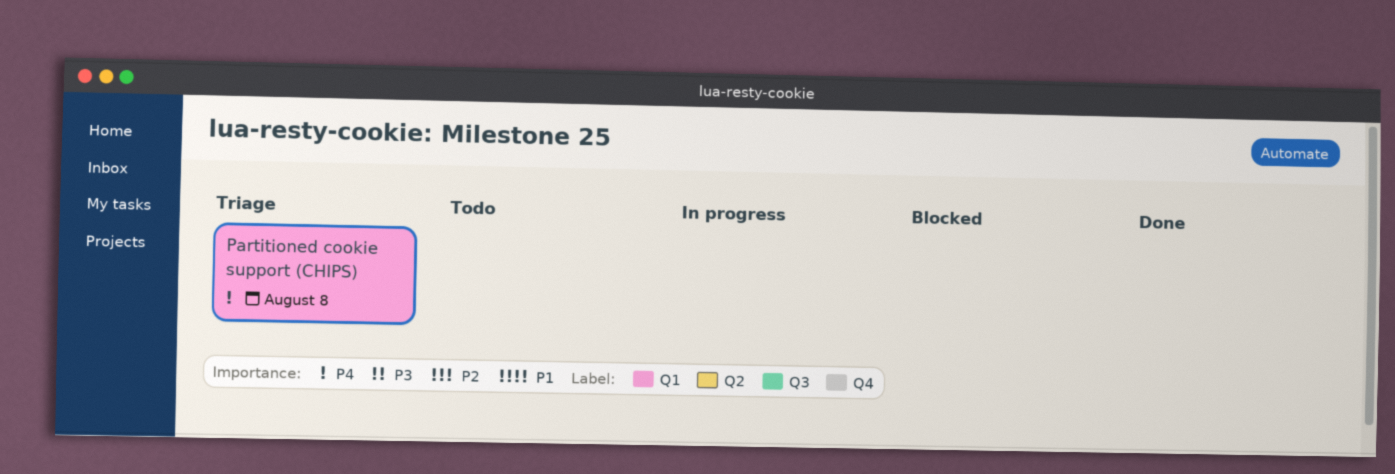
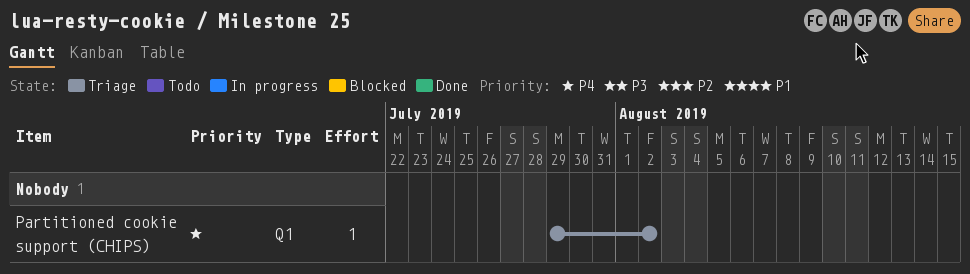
Partitioned cookie support (CHIPS), due: Aug 8 -> Aug 2

